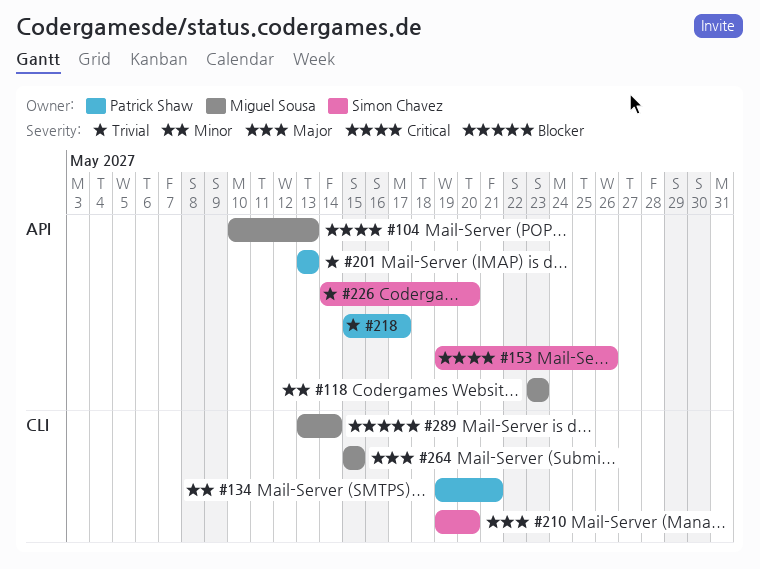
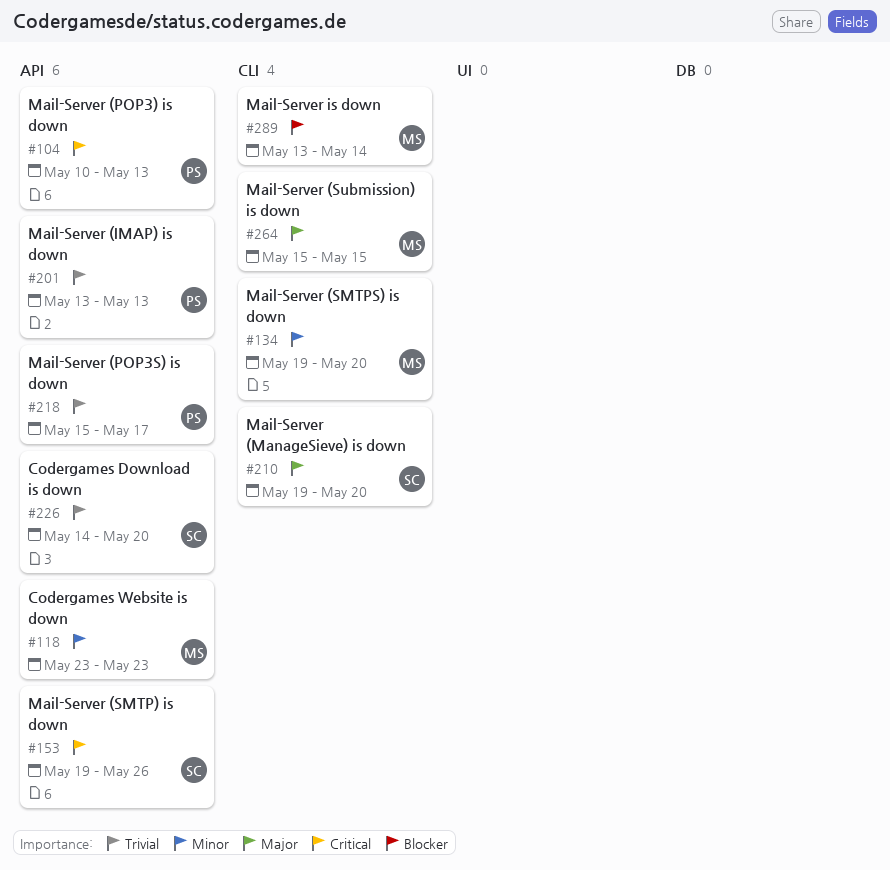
#104, owner: Miguel Sousa -> Patrick Shaw
#134, owner: Patrick Shaw -> Miguel Sousa
#134, due: May 21 -> May 20

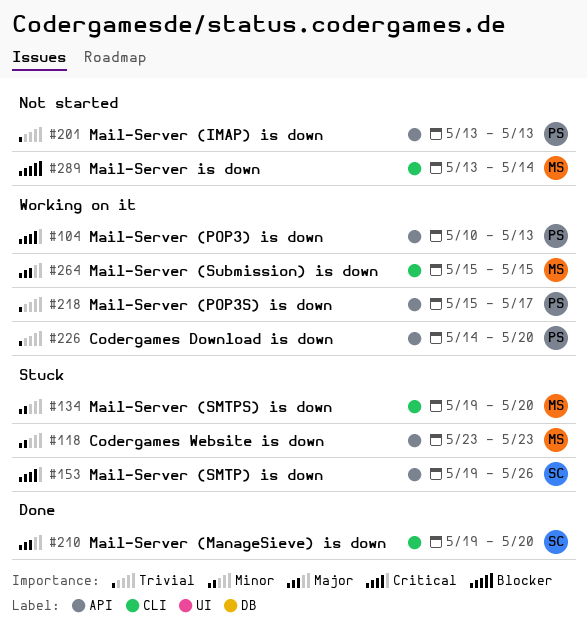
#226, owner: SC -> PS

